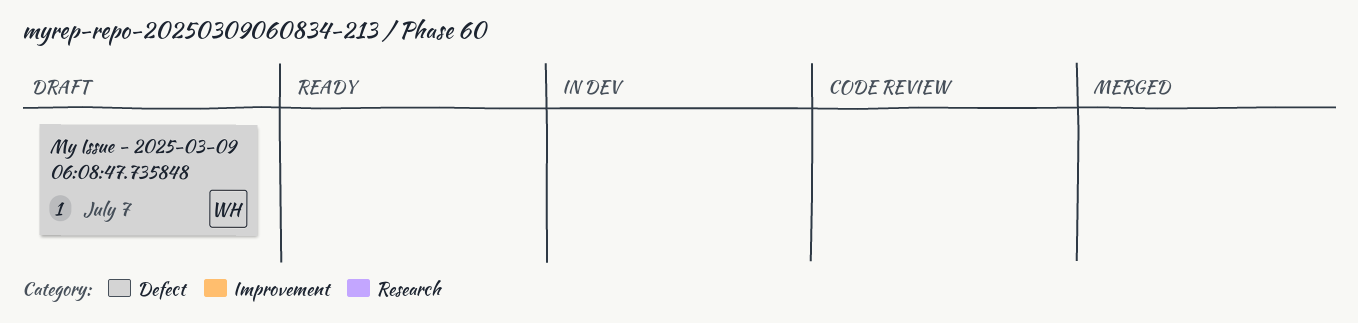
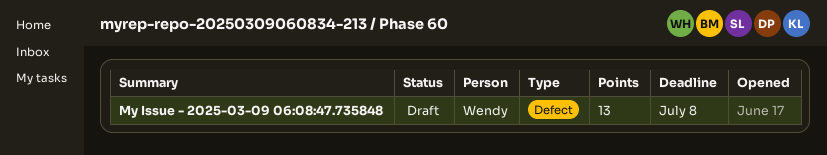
My Issue - 2025-03-09 06:08:47.735848, estimate: 1 -> 13
My Issue - 2025-03-09 06:08:47.735848, due: Jul 7 -> Jul 8

